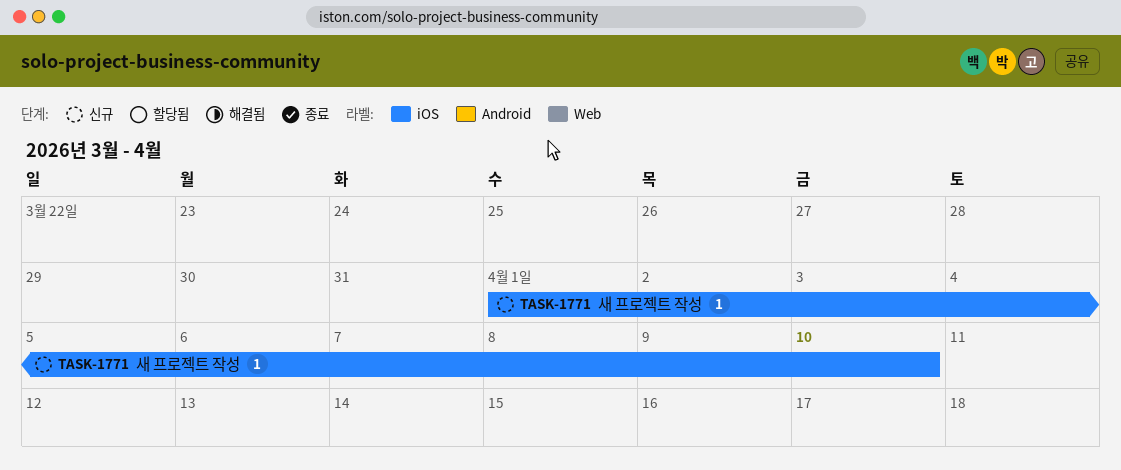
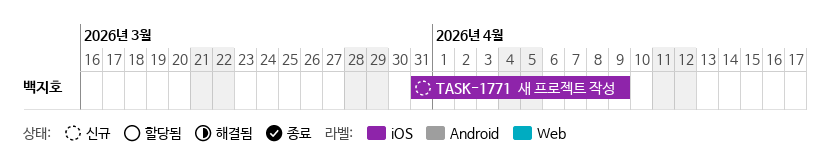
TASK-1771, start: Apr 1 -> Mar 31
TASK-1771, due: Apr 10 -> Apr 9

